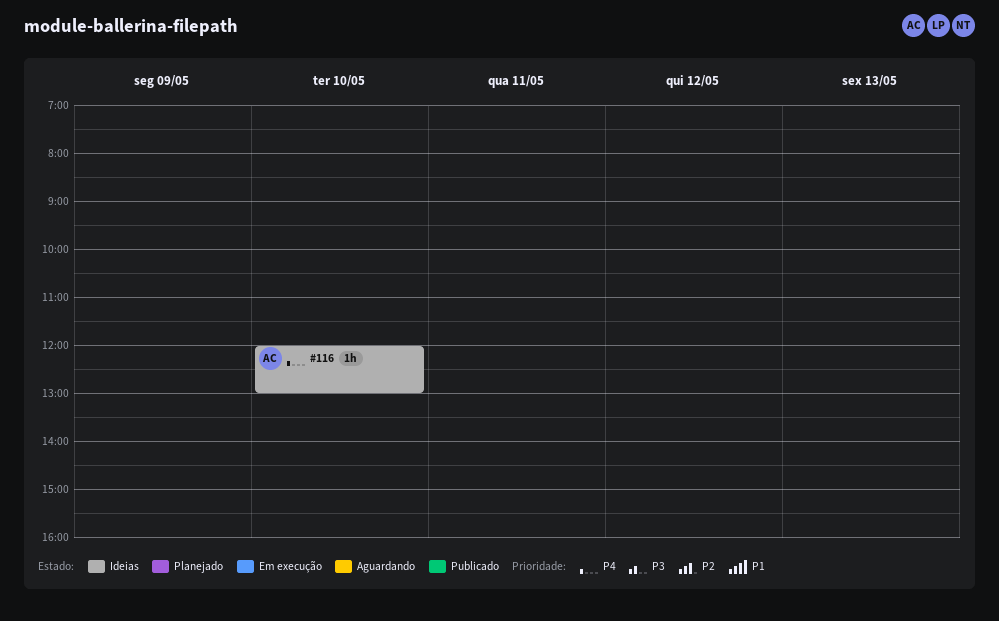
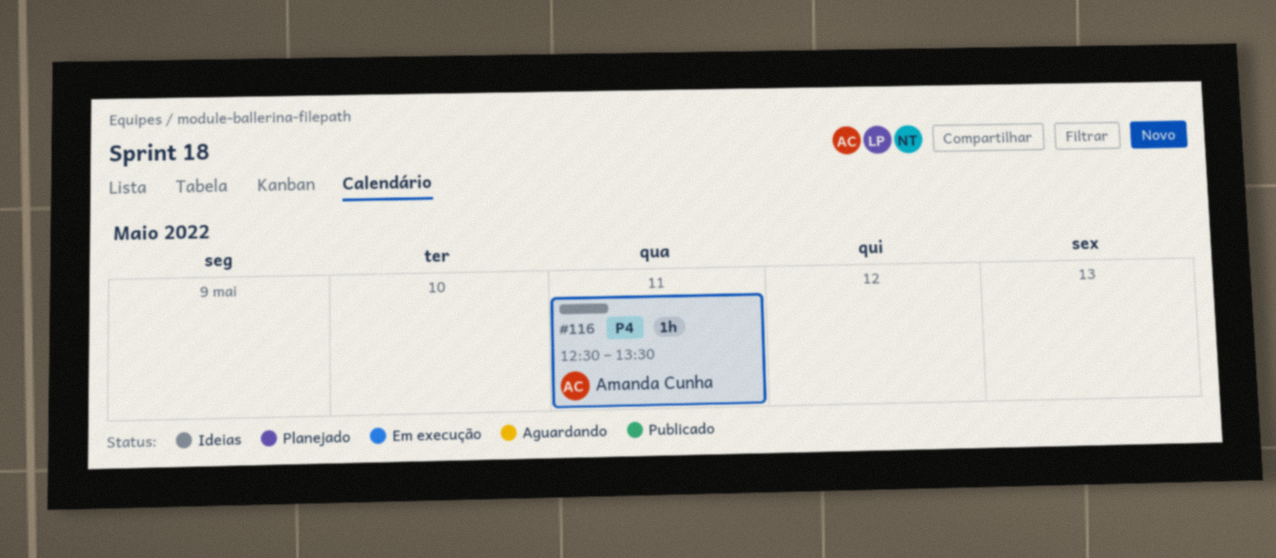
#116, day: May 10 -> May 11
#116, begins: 12:00 -> 12:30
#116, ends: 13:00 -> 13:30

